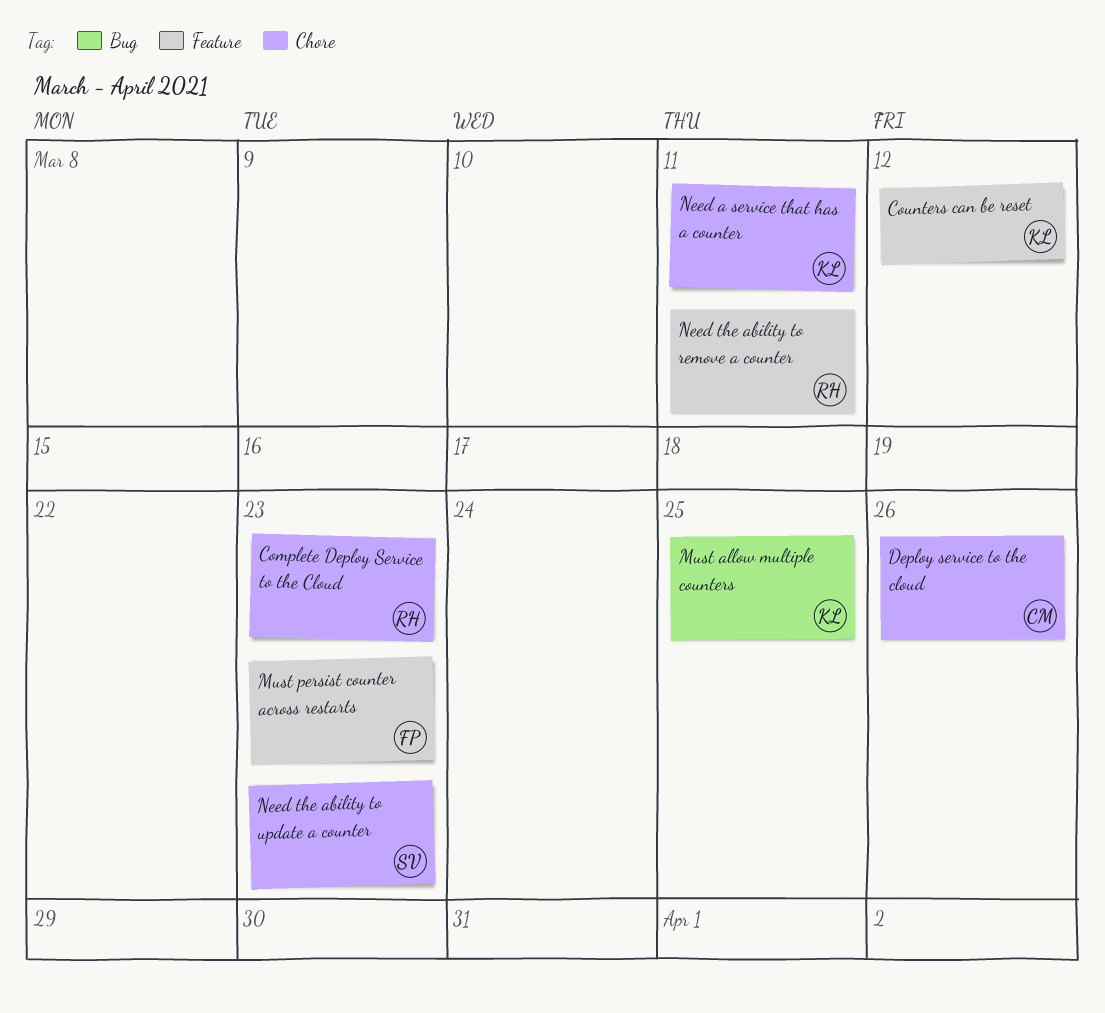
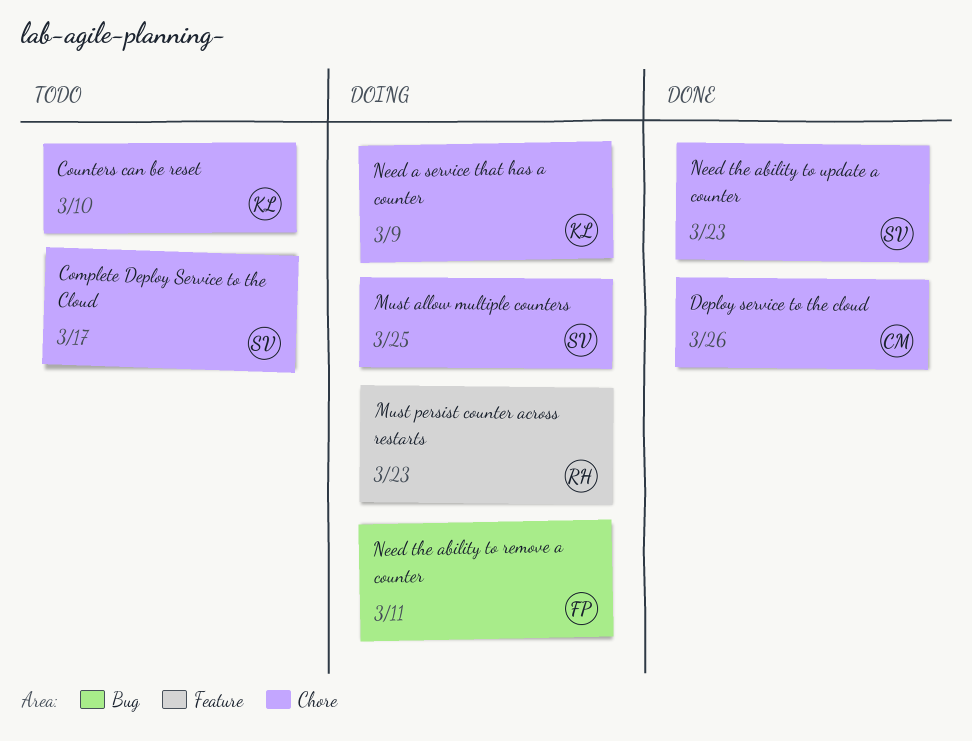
Complete Deploy Service to the Cloud, owner: RH -> SV
Complete Deploy Service to the Cloud, due: Mar 23 -> Mar 17
Counters can be reset, label: Feature -> Chore
Counters can be reset, due: Mar 12 -> Mar 10
Must allow multiple counters, owner: KL -> SV
Must allow multiple counters, label: Bug -> Chore
Must persist counter across restarts, owner: FP -> RH
Need a service that has a counter, due: Mar 11 -> Mar 9
Need the ability to remove a counter, owner: RH -> FP
Need the ability to remove a counter, label: Feature -> Bug

